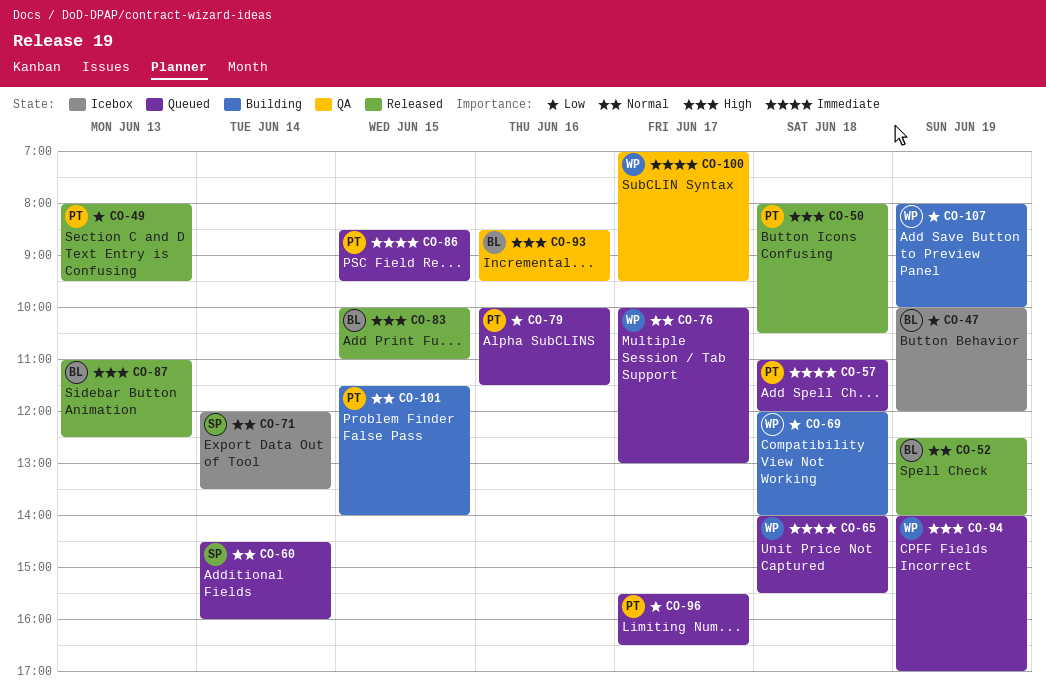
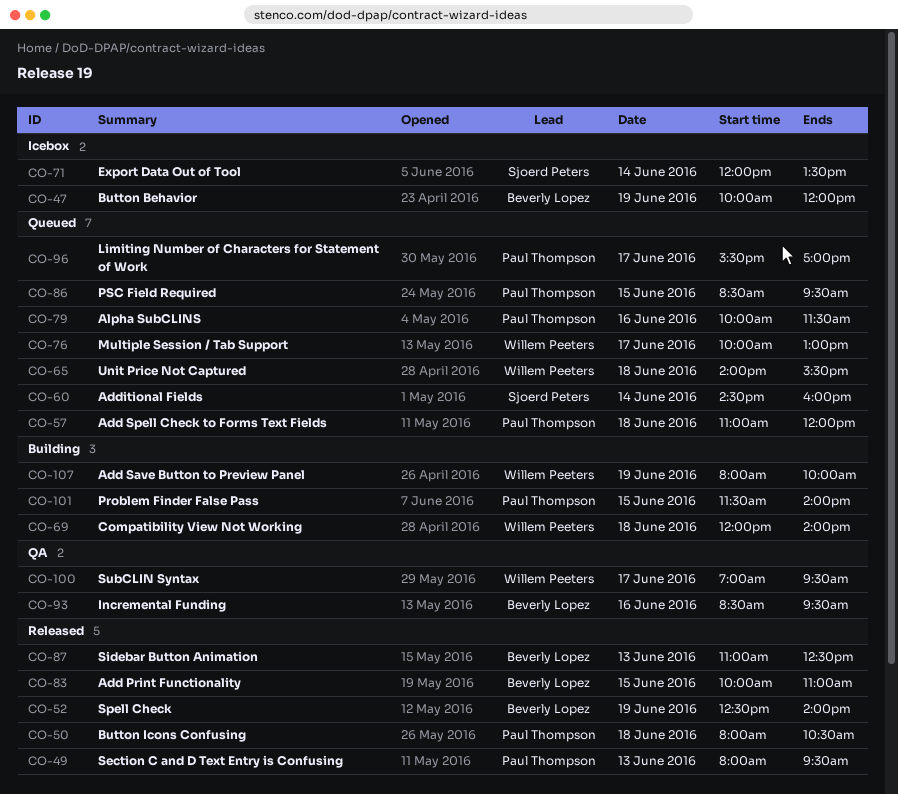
CO-94: present -> none
CO-96, ends: 16:30 -> 17:00

